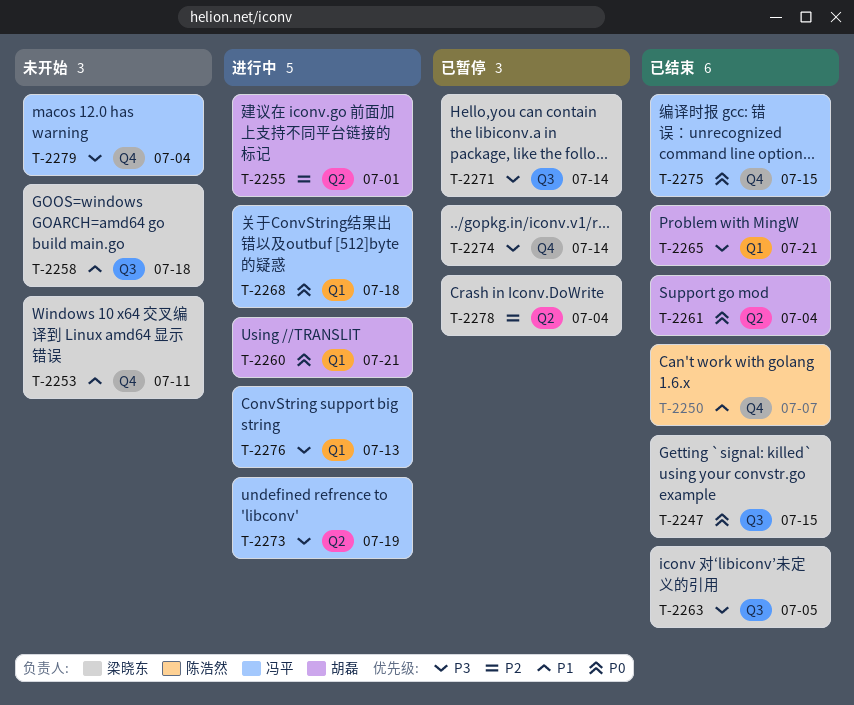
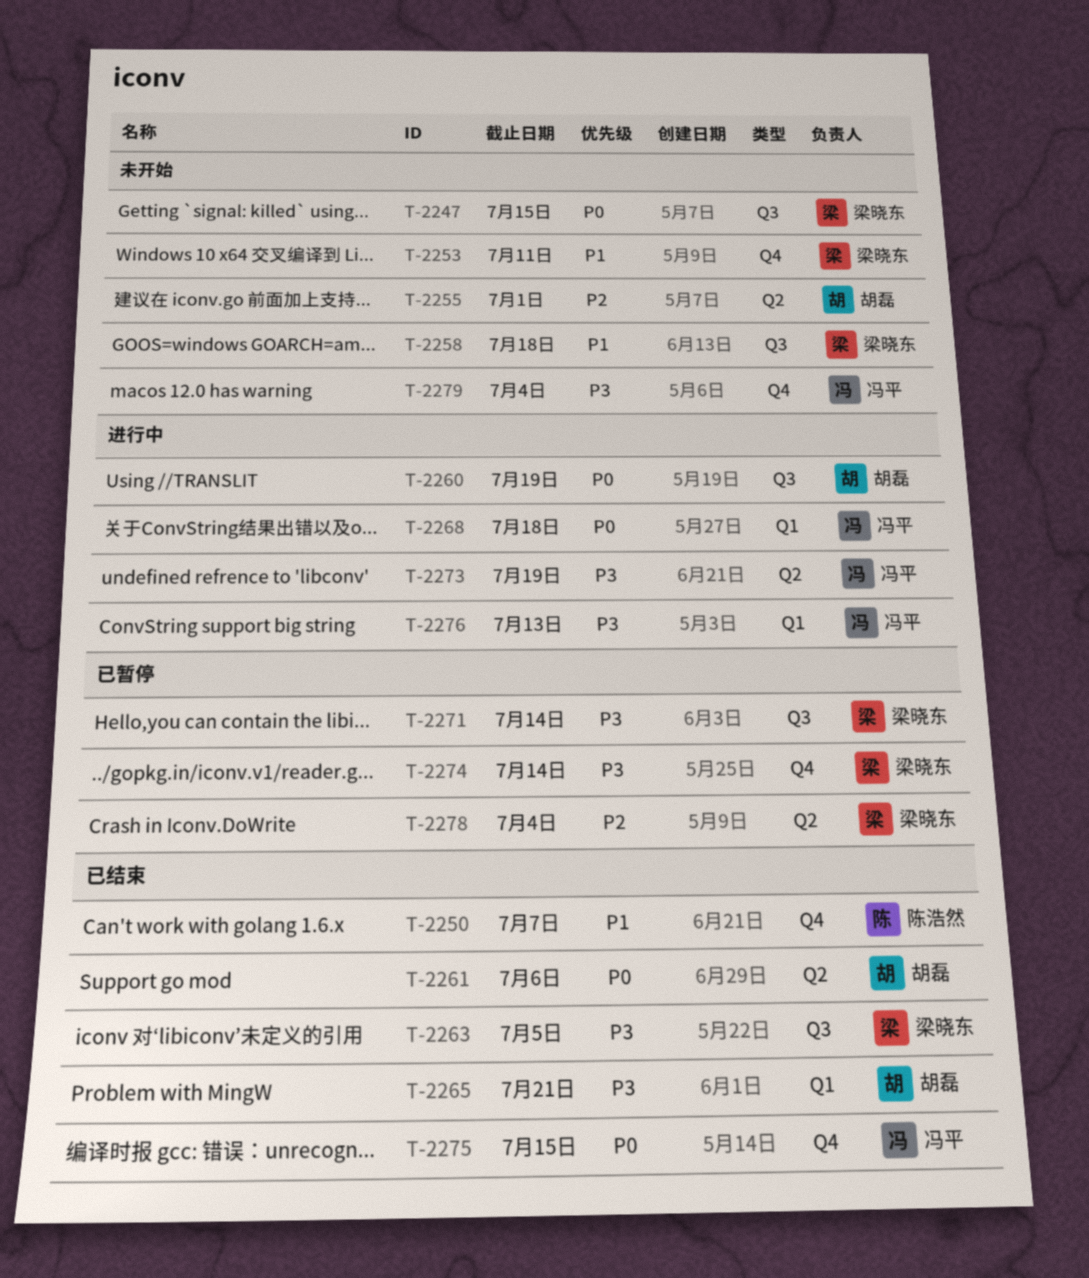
T-2247, status: 已结束 -> 未开始
T-2255, status: 进行中 -> 未开始
T-2260, label: Q1 -> Q3
T-2260, due: Jul 21 -> Jul 19
T-2261, due: Jul 4 -> Jul 6

